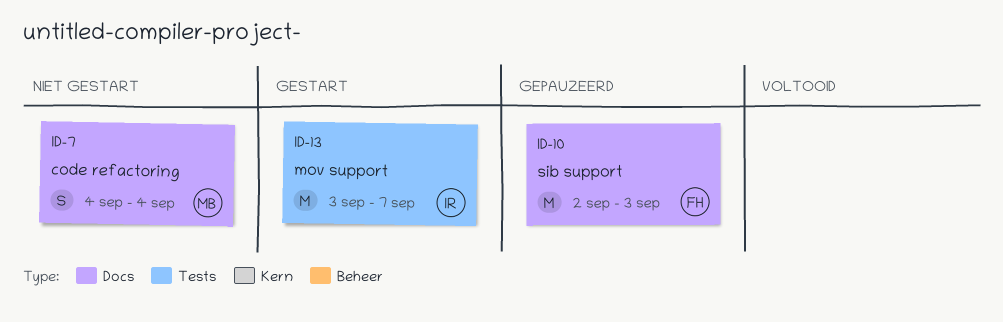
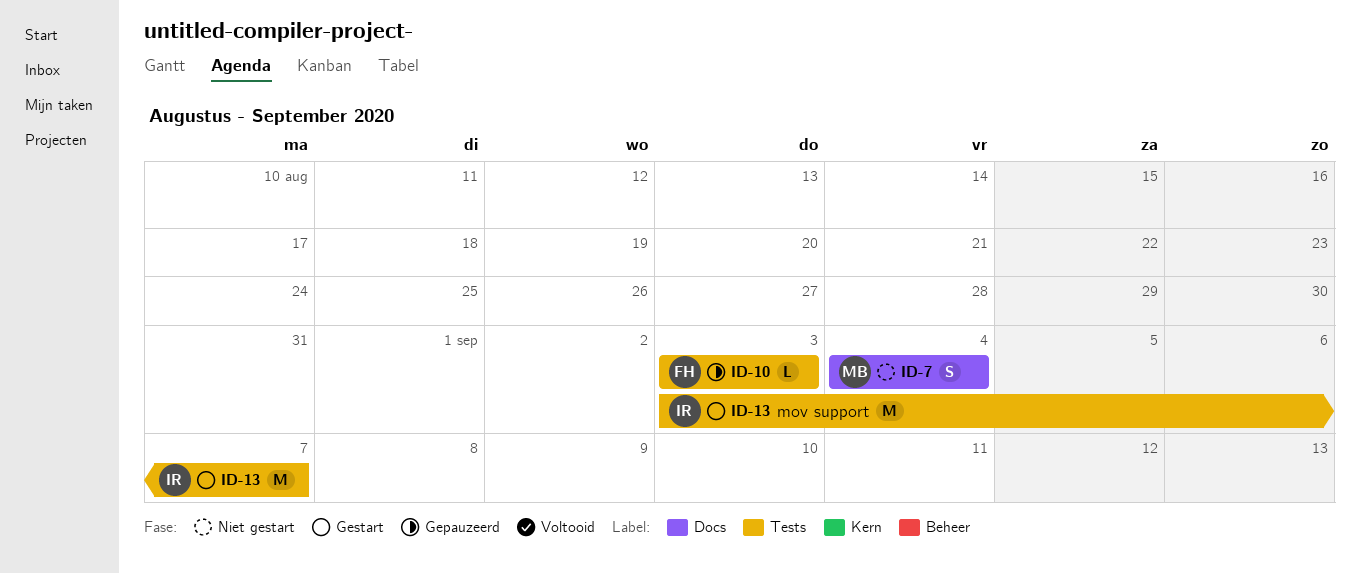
ID-10, label: Docs -> Tests
ID-10, estimate: M -> L
ID-10, start: Sep 2 -> Sep 3

